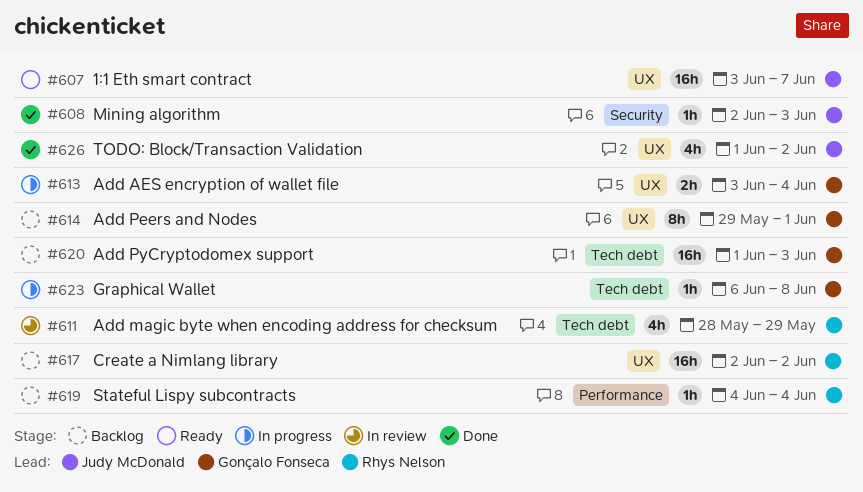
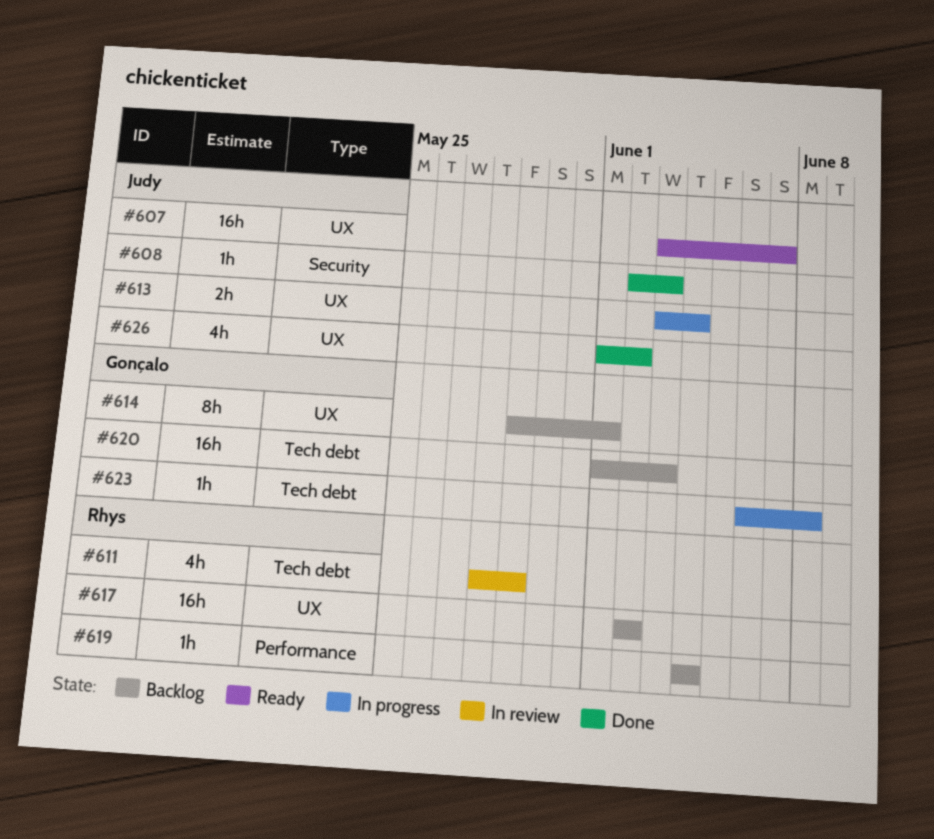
#613, owner: Gonçalo Fonseca -> Judy McDonald

